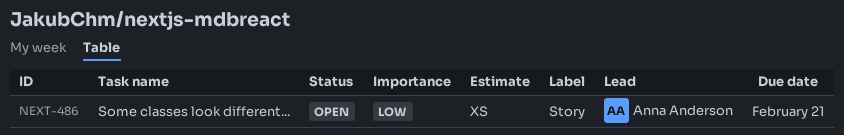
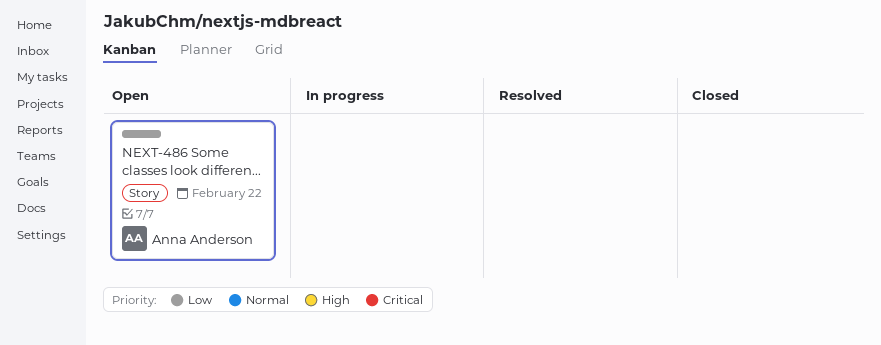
NEXT-486, due: Feb 21 -> Feb 22

